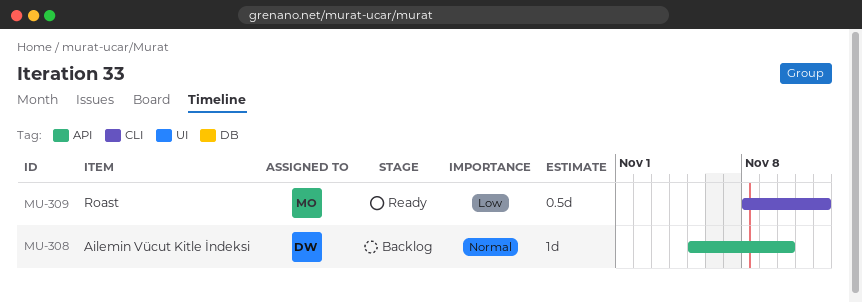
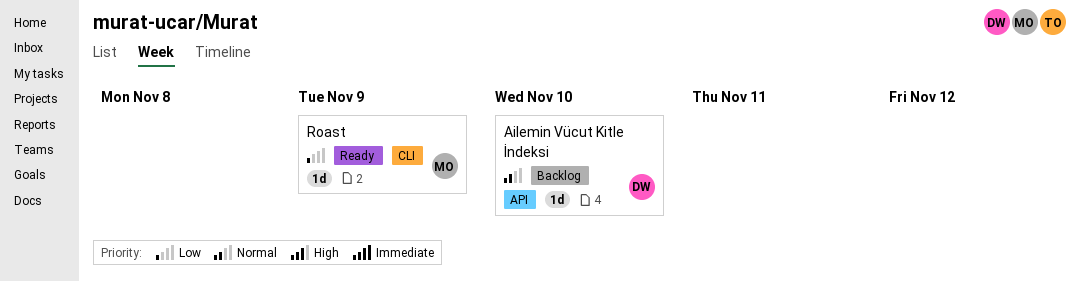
Roast, estimate: 0.5d -> 1d
Roast, due: Nov 12 -> Nov 9

